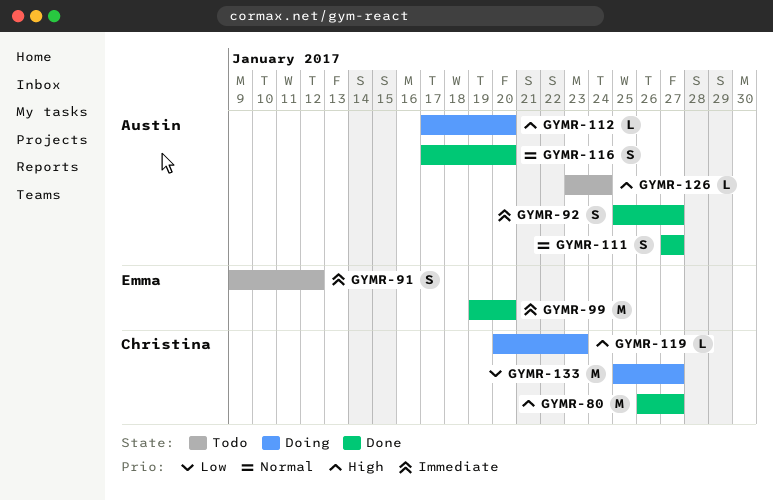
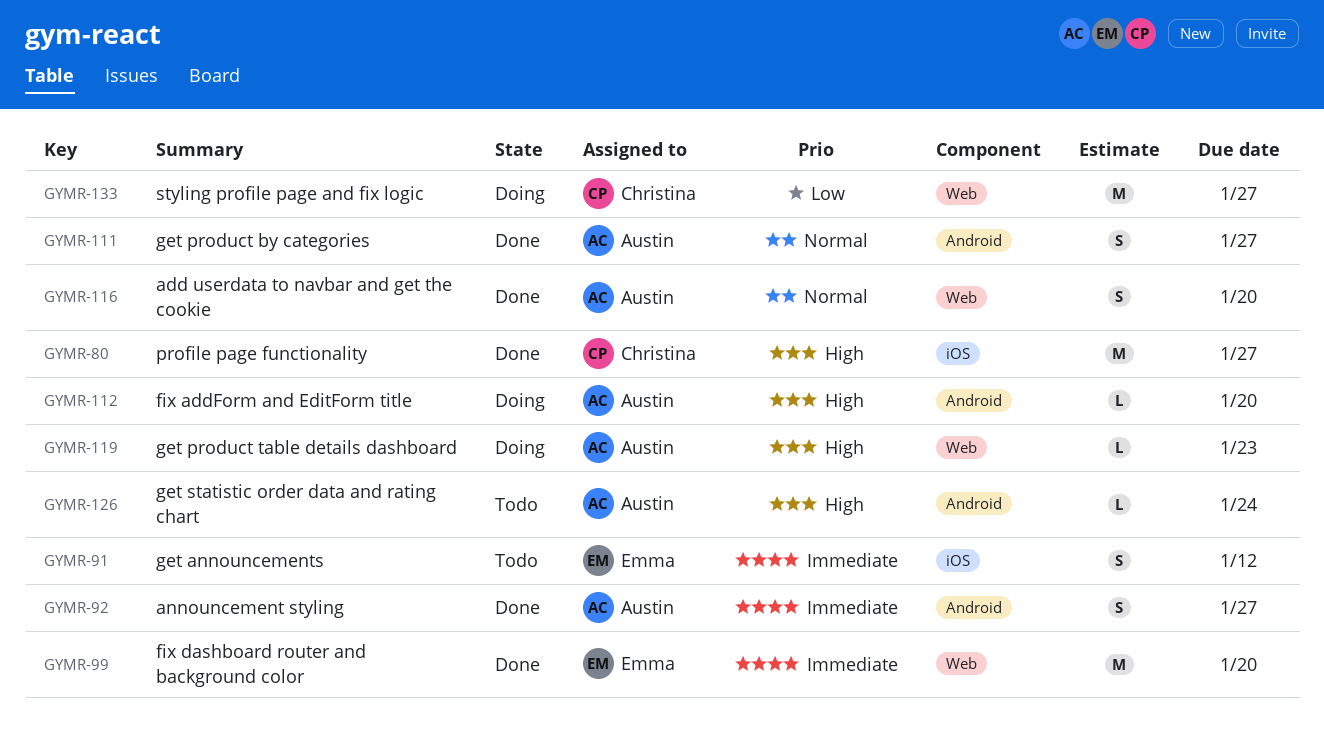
GYMR-119, owner: Christina -> Austin

